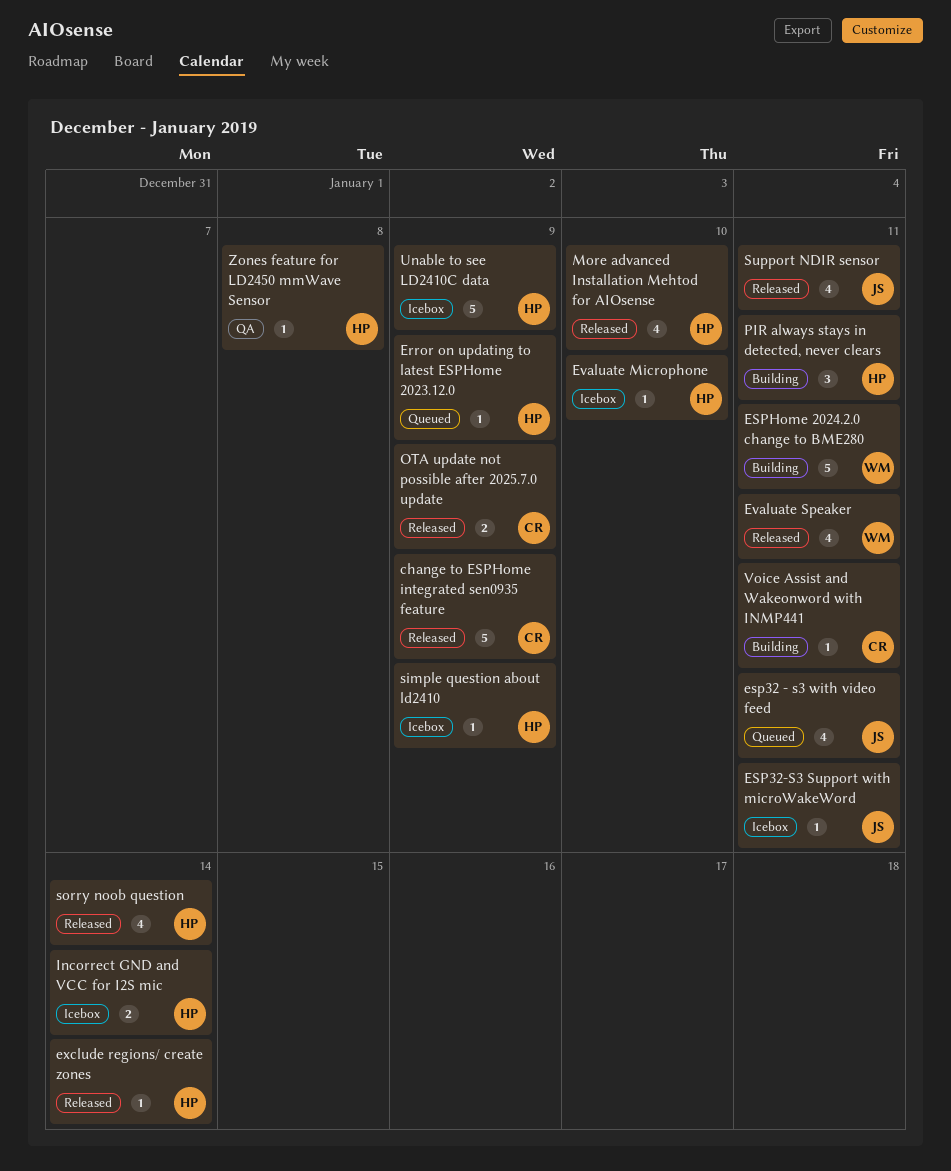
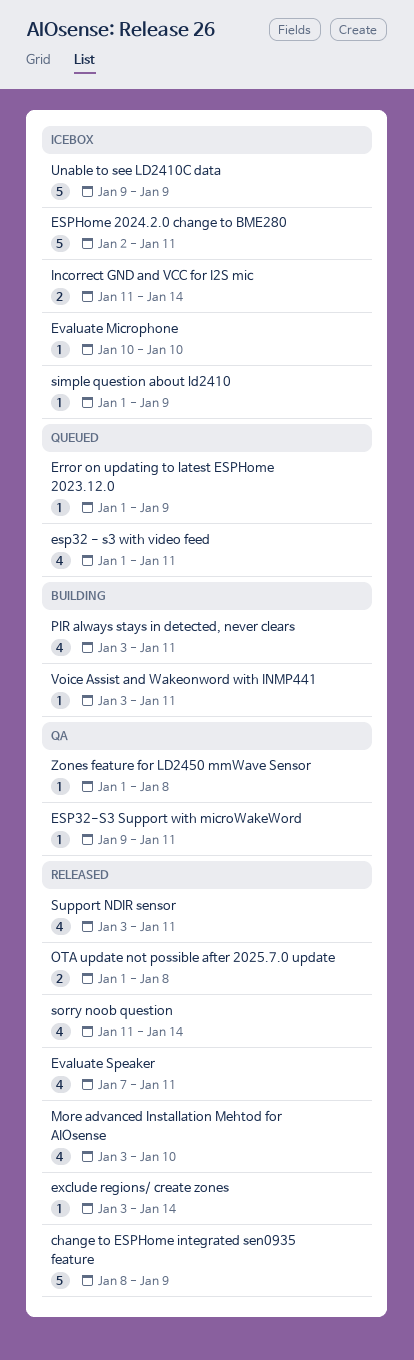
ESP32-S3 Support with microWakeWord, status: Icebox -> QA
ESPHome 2024.2.0 change to BME280, status: Building -> Icebox
OTA update not possible after 2025.7.0 update, due: Jan 9 -> Jan 8
PIR always stays in detected, never clears, estimate: 3 -> 4

